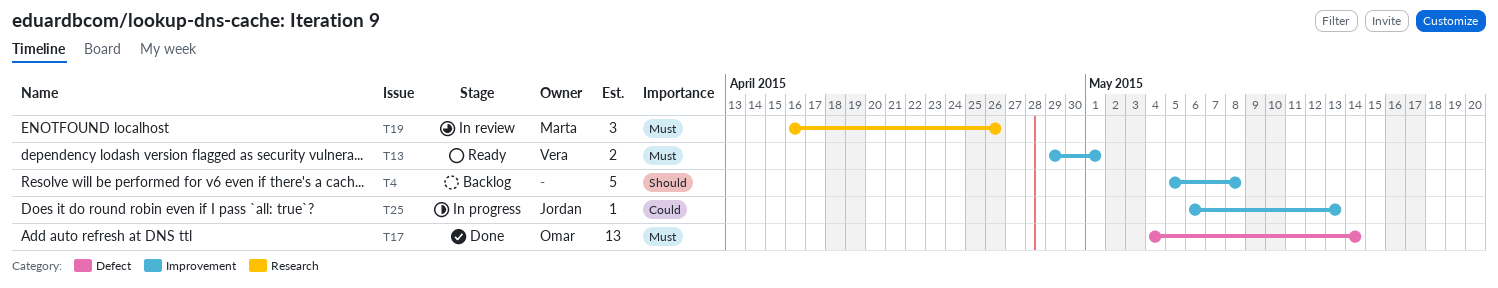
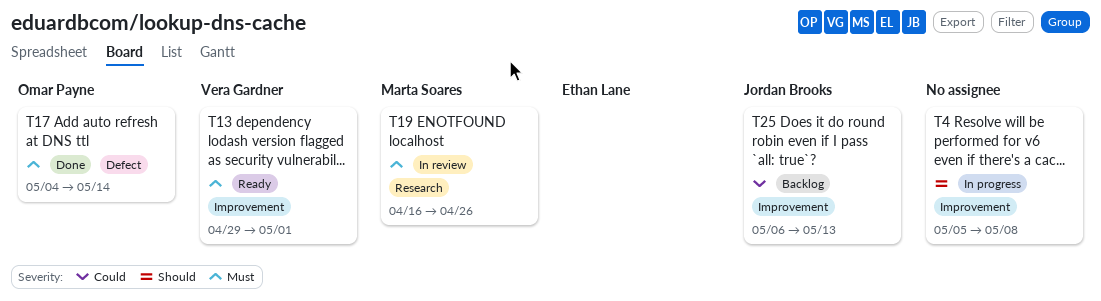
T4, status: Backlog -> In progress
T25, status: In progress -> Backlog

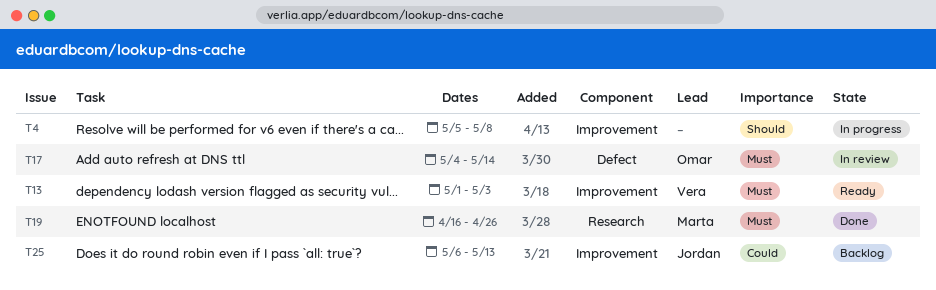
T13, start: Apr 29 -> May 1
T13, due: May 1 -> May 3
T17, status: Done -> In review
T19, status: In review -> Done

